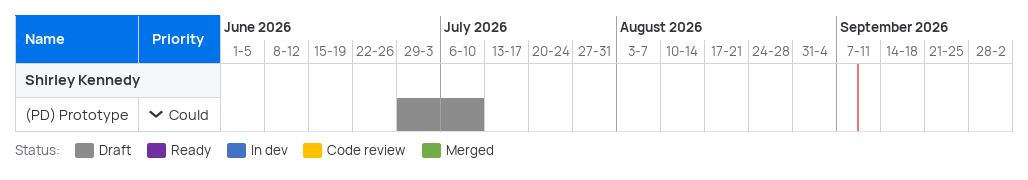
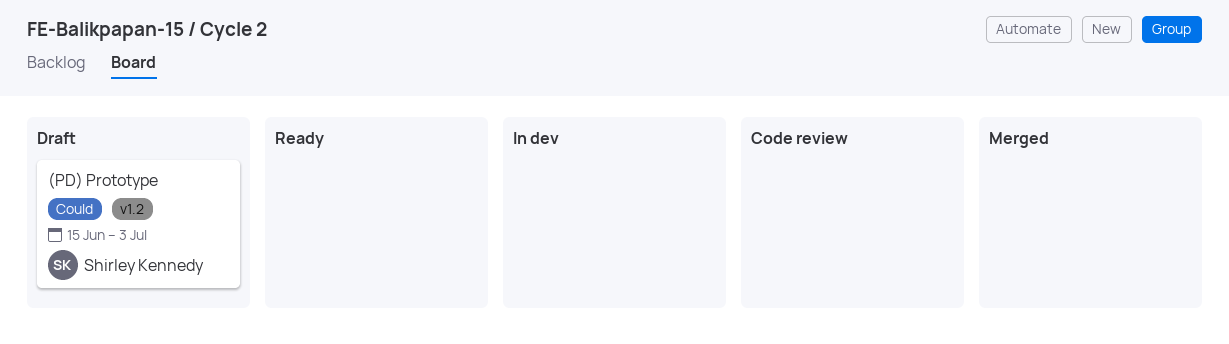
(PD) Prototype, start: Jun 29 -> Jun 15
(PD) Prototype, due: Jul 10 -> Jul 3

